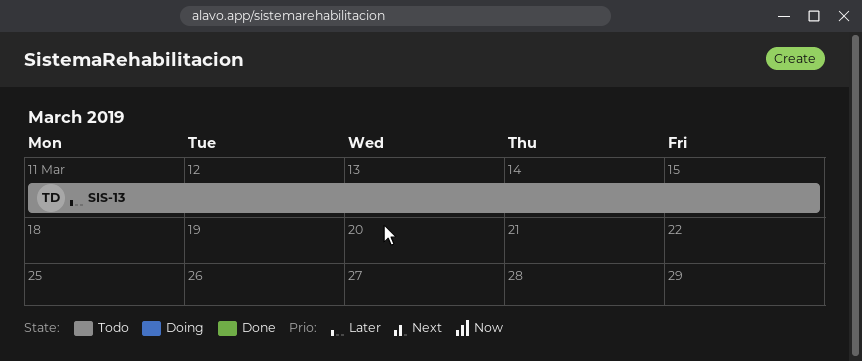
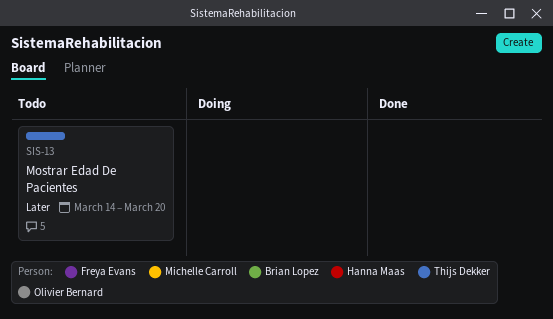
SIS-13, start: Mar 11 -> Mar 14
SIS-13, due: Mar 15 -> Mar 20

